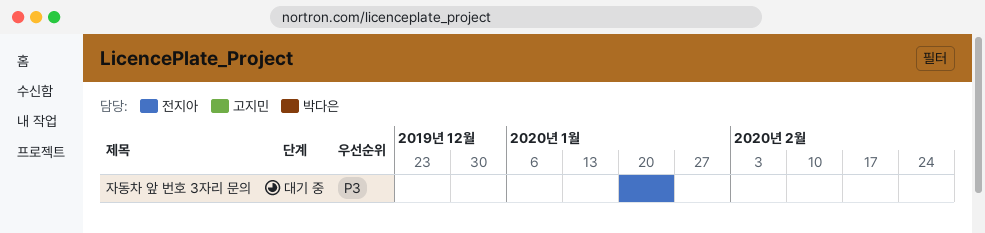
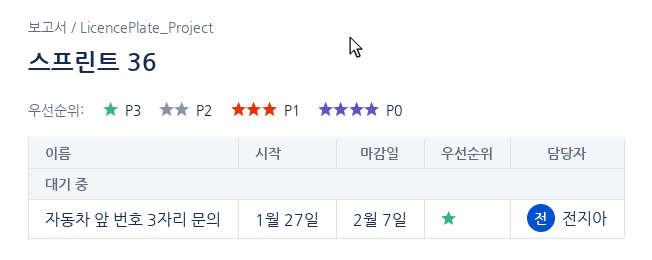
자동차 앞 번호 3자리 문의, start: Jan 20 -> Jan 27
자동차 앞 번호 3자리 문의, due: Jan 24 -> Feb 7

